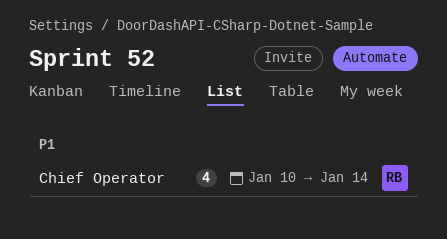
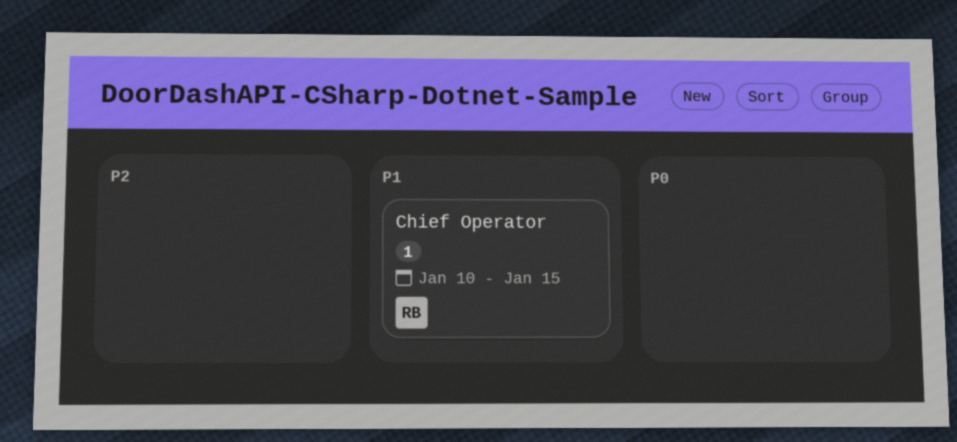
Chief Operator, estimate: 4 -> 1
Chief Operator, due: Jan 14 -> Jan 15

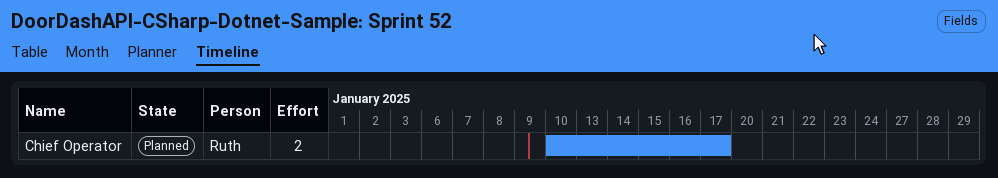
Chief Operator, estimate: 1 -> 2
Chief Operator, due: Jan 15 -> Jan 17

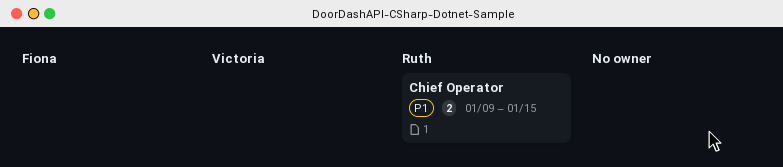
Chief Operator, start: Jan 10 -> Jan 9
Chief Operator, due: Jan 17 -> Jan 15

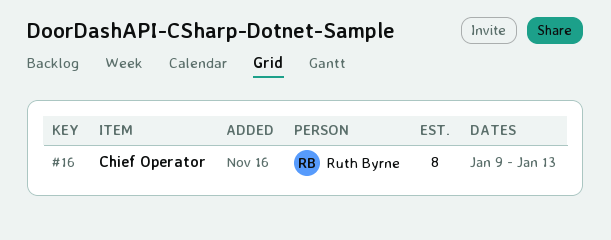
Chief Operator, estimate: 2 -> 8
Chief Operator, due: Jan 15 -> Jan 13

